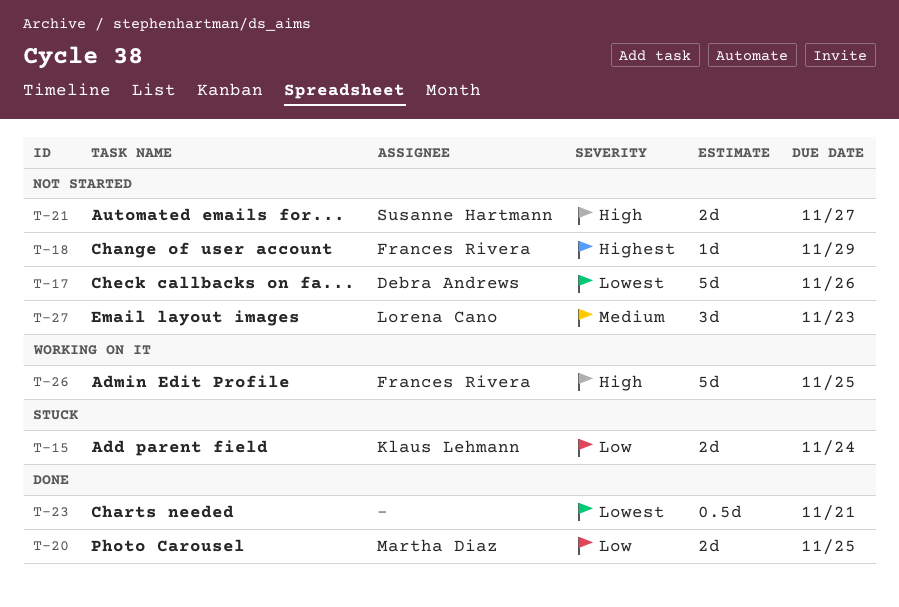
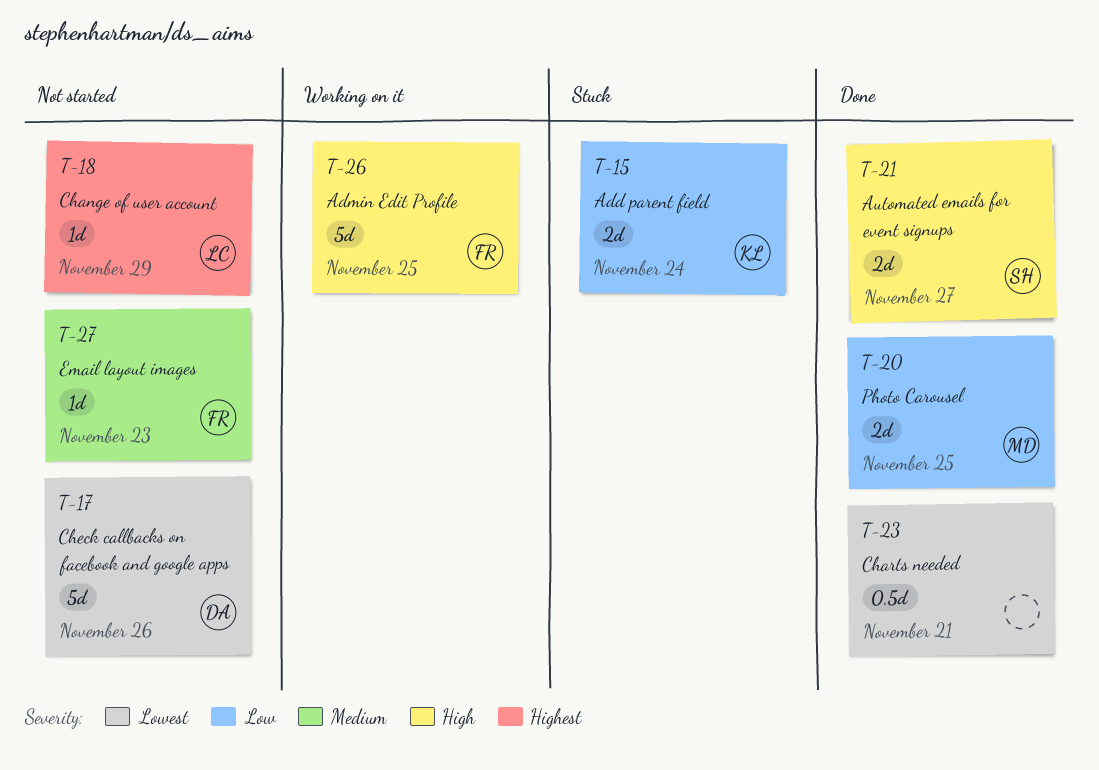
T-18, owner: Frances Rivera -> Lorena Cano
T-21, status: Not started -> Done
T-27, owner: Lorena Cano -> Frances Rivera
T-27, estimate: 3d -> 1d

